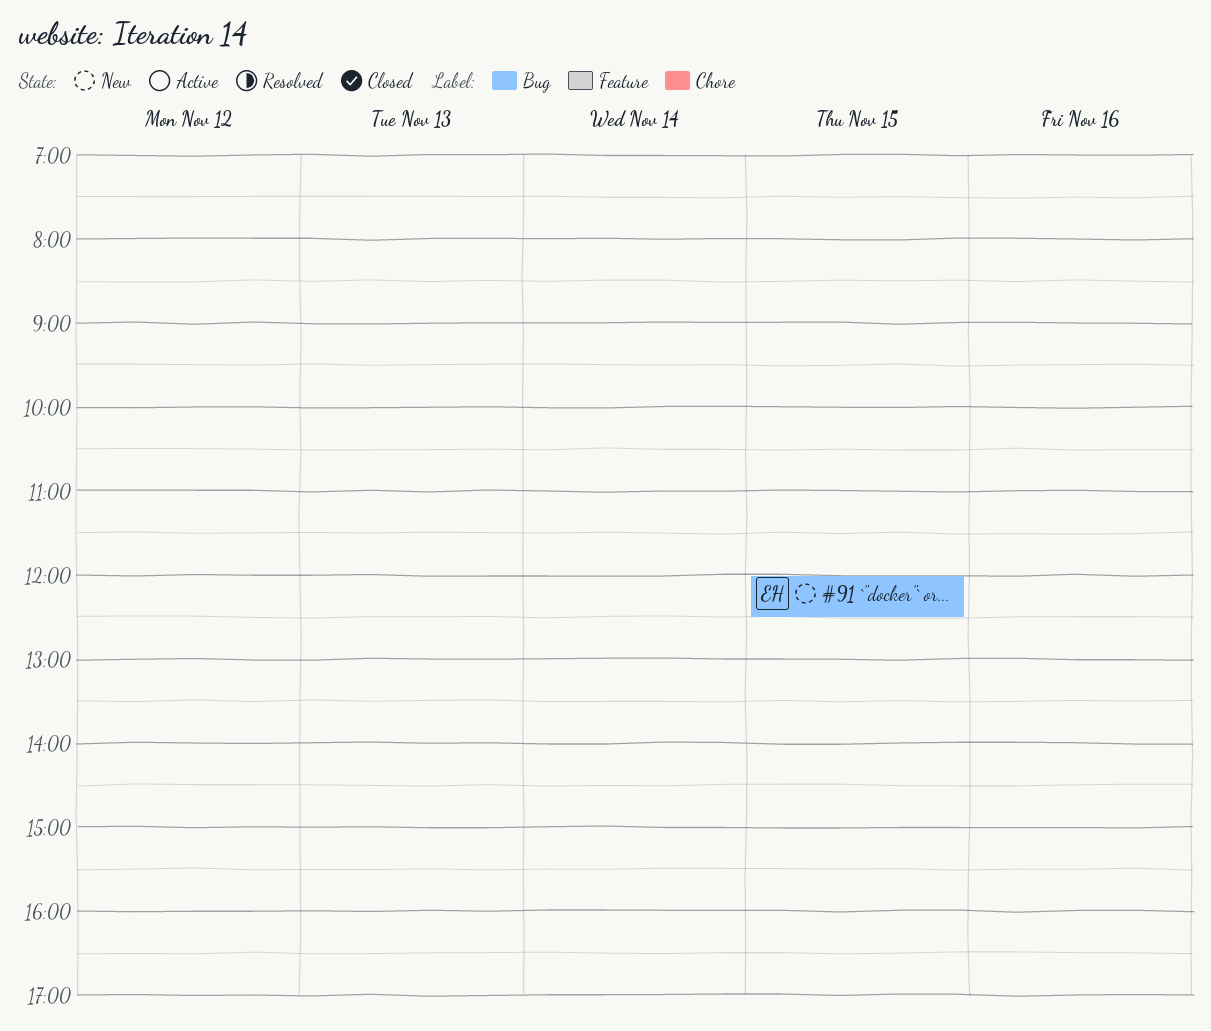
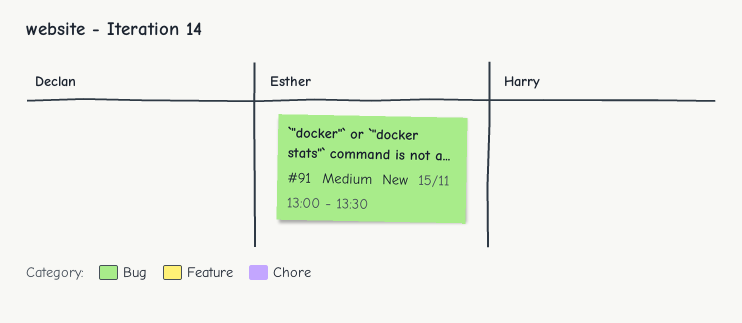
#91, begins: 12:00 -> 13:00
#91, ends: 12:30 -> 13:30

